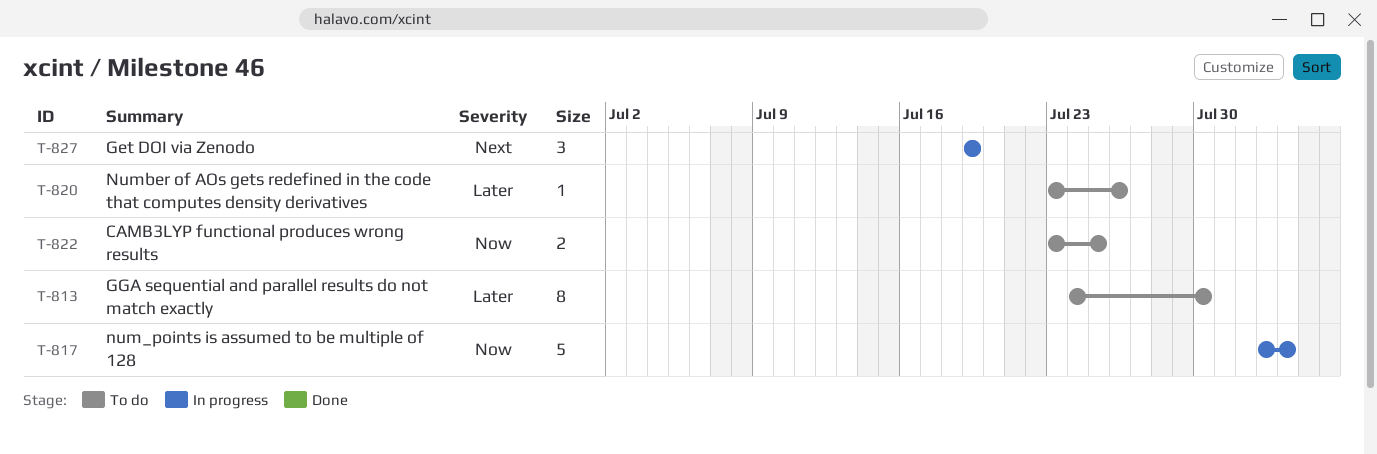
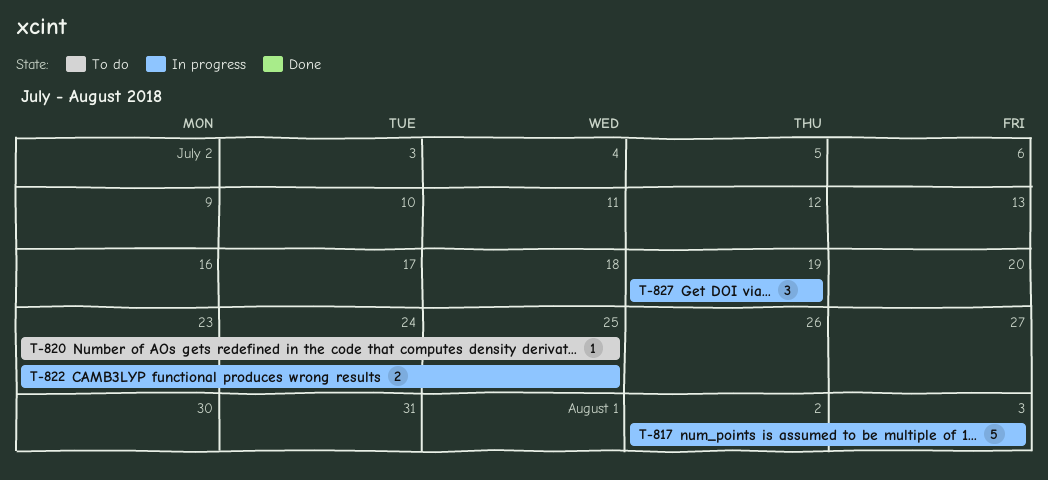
T-813: present -> none
T-820, due: Jul 26 -> Jul 25
T-822, status: To do -> In progress

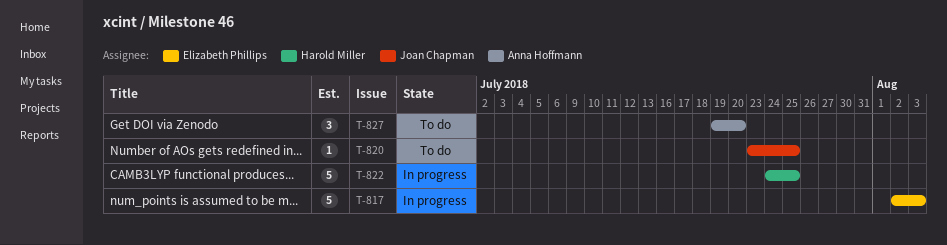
T-822, estimate: 2 -> 5
T-822, start: Jul 23 -> Jul 24
T-827, status: In progress -> To do
T-827, due: Jul 19 -> Jul 20

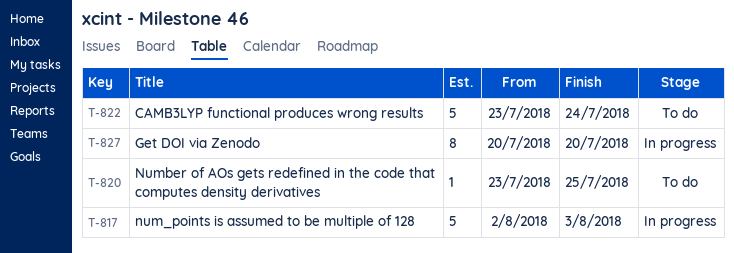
T-822, status: In progress -> To do
T-822, start: Jul 24 -> Jul 23
T-822, due: Jul 25 -> Jul 24
T-827, status: To do -> In progress
T-827, estimate: 3 -> 8
T-827, start: Jul 19 -> Jul 20

